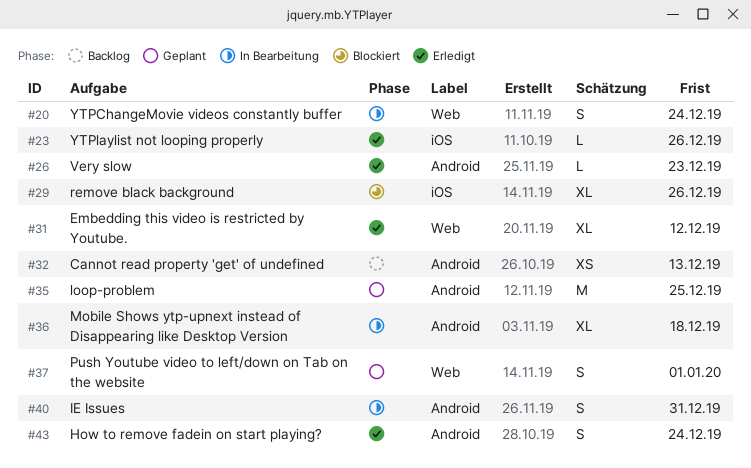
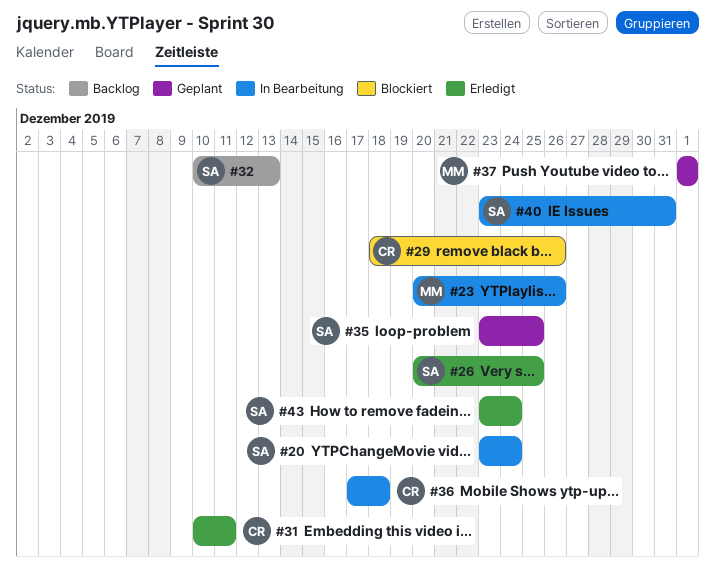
#23, status: Erledigt -> In Bearbeitung
#26, due: Dec 23 -> Dec 25
#31, due: Dec 12 -> Dec 11

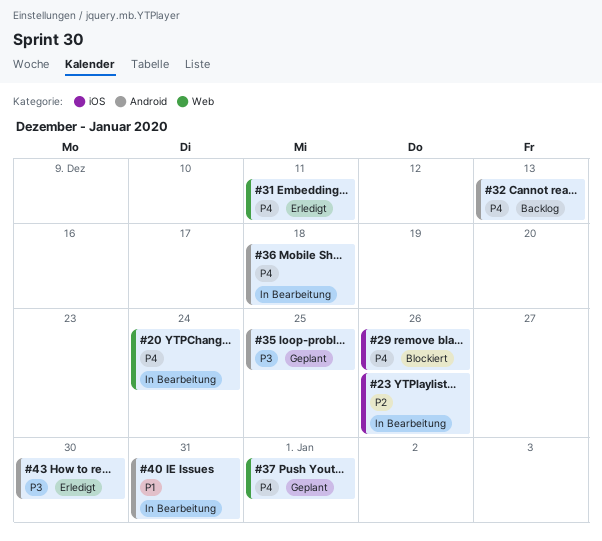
#26: present -> none
#43, due: Dec 24 -> Dec 30

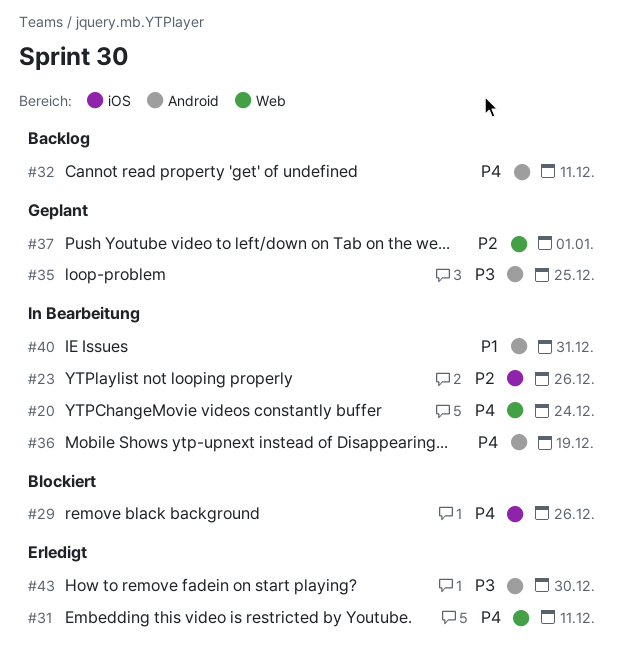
#32, due: Dec 13 -> Dec 11
#36, due: Dec 18 -> Dec 19
#37, priority: P4 -> P2

